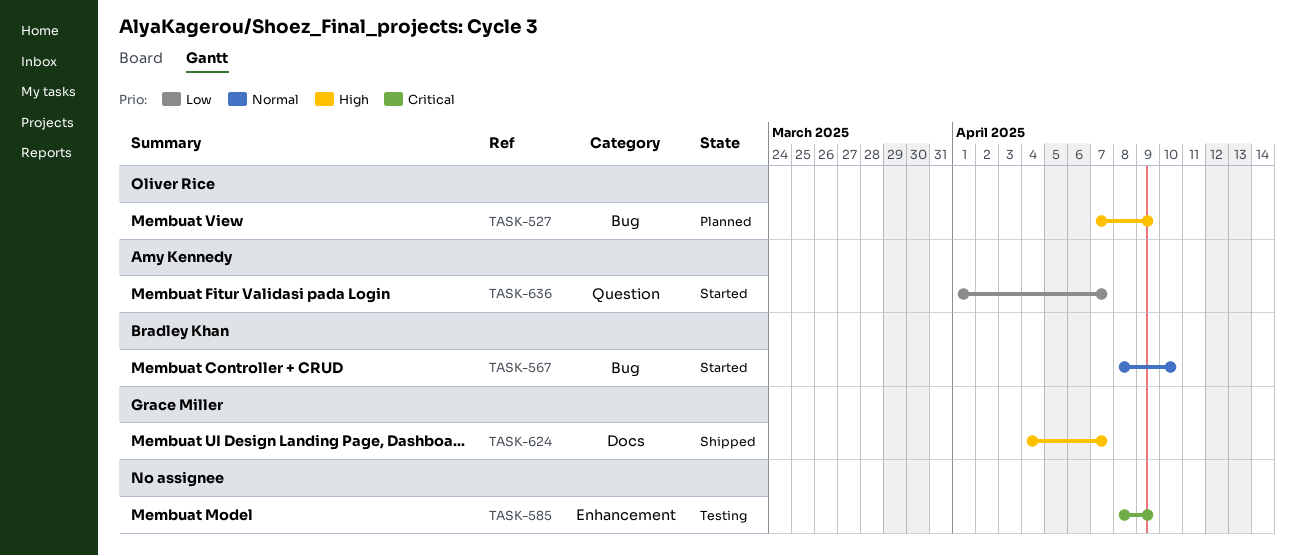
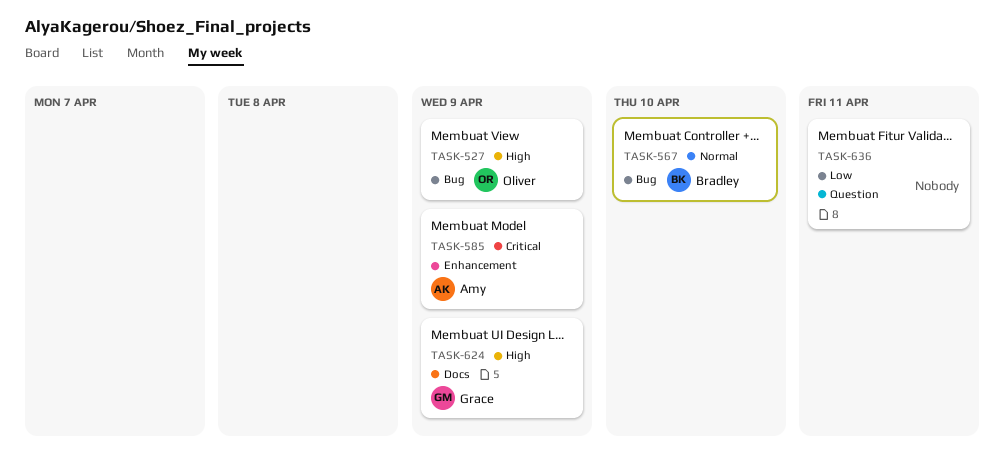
TASK-585, owner: none -> Amy Kennedy
TASK-624, due: Apr 7 -> Apr 9
TASK-636, owner: Amy Kennedy -> none
TASK-636, due: Apr 7 -> Apr 11

